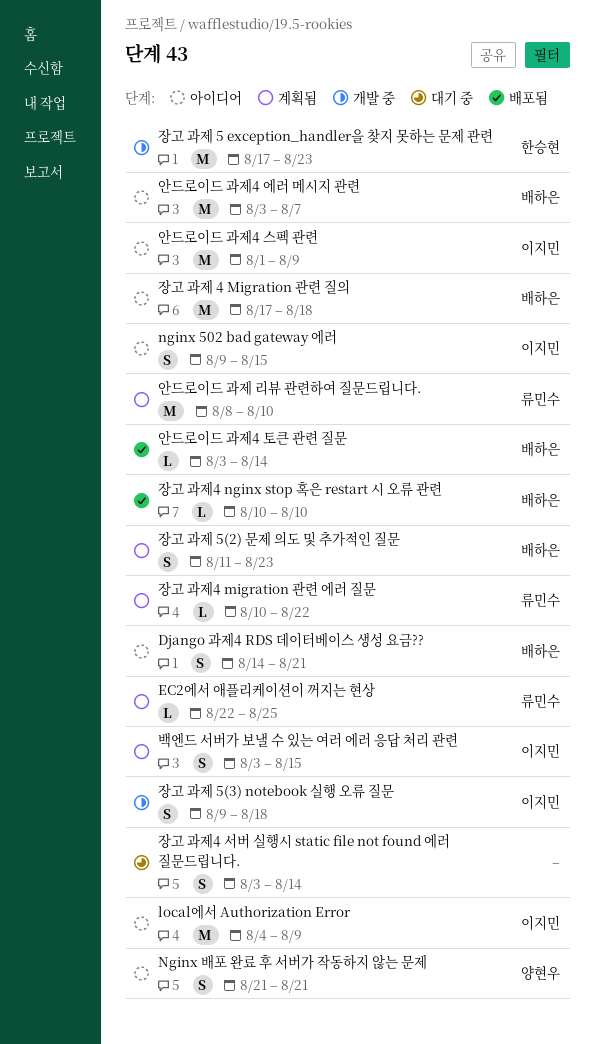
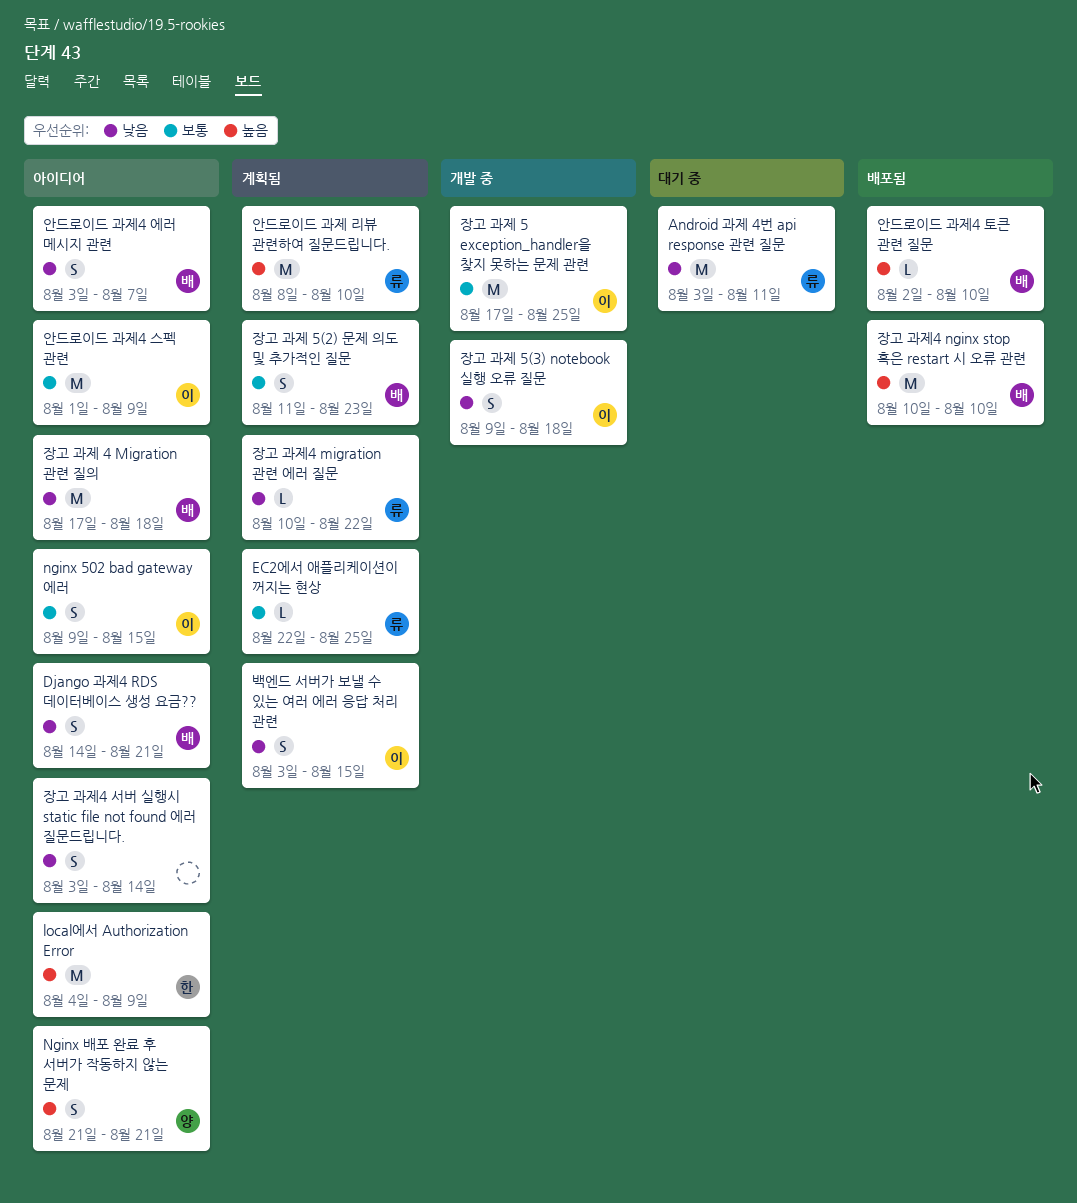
Android 과제 4번 api response 관련 질문: none -> present
local에서 Authorization Error, owner: 이지민 -> 한승현
안드로이드 과제4 에러 메시지 관련, estimate: M -> S
안드로이드 과제4 토큰 관련 질문, start: Aug 3 -> Aug 2
안드로이드 과제4 토큰 관련 질문, due: Aug 14 -> Aug 10
장고 과제 5 exception_handler을 찾지 못하는 문제 관련, owner: 한승현 -> 이지민
장고 과제 5 exception_handler을 찾지 못하는 문제 관련, due: Aug 23 -> Aug 25
장고 과제4 nginx stop 혹은 restart 시 오류 관련, estimate: L -> M
장고 과제4 서버 실행시 static file not found 에러 질문드립니다., status: 대기 중 -> 아이디어

